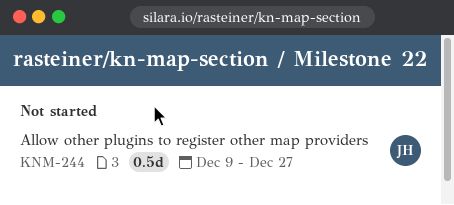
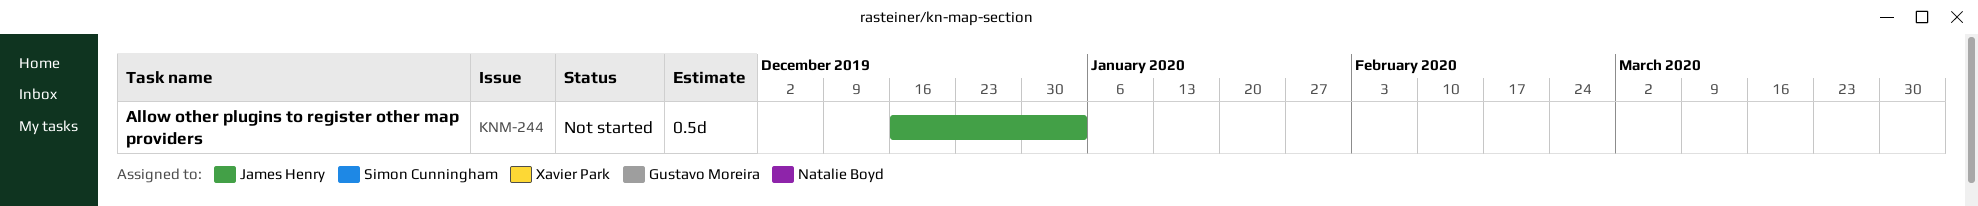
KNM-244, start: Dec 9 -> Dec 16
KNM-244, due: Dec 27 -> Jan 3

